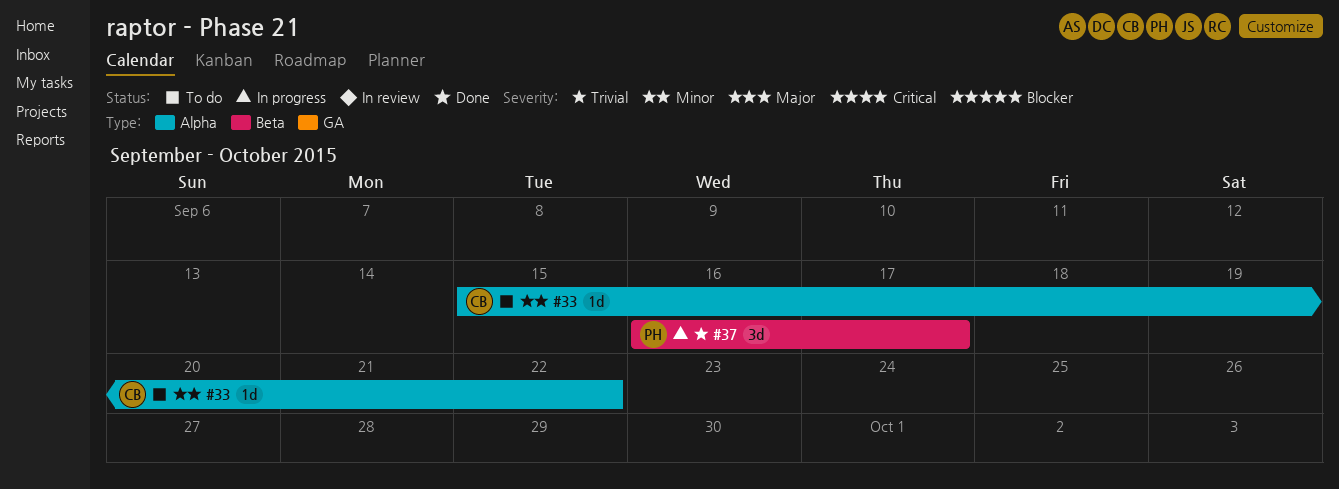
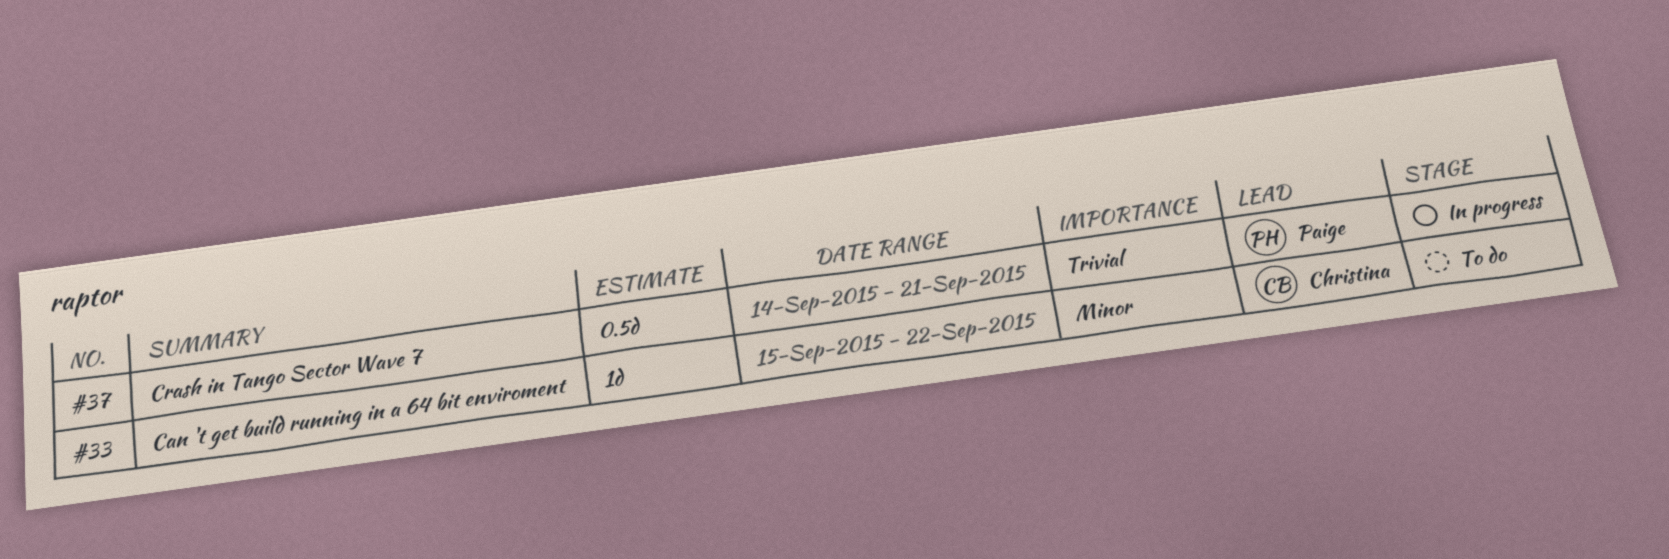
#37, estimate: 3d -> 0.5d
#37, start: Sep 16 -> Sep 14
#37, due: Sep 17 -> Sep 21

